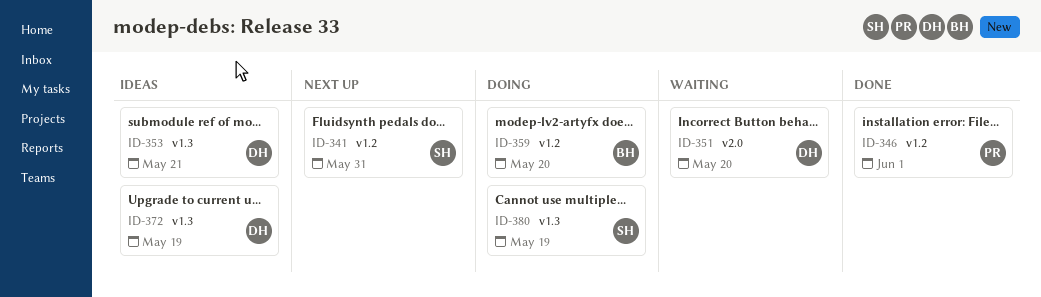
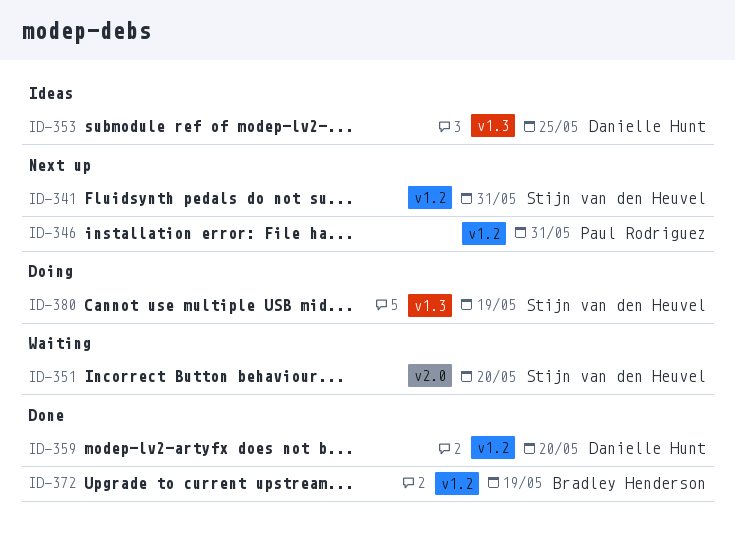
ID-346, status: Done -> Next up
ID-346, due: Jun 1 -> May 31
ID-351, owner: Danielle Hunt -> Stijn van den Heuvel
ID-353, due: May 21 -> May 25
ID-359, status: Doing -> Done
ID-359, owner: Bradley Henderson -> Danielle Hunt
ID-372, status: Ideas -> Done
ID-372, owner: Danielle Hunt -> Bradley Henderson
ID-372, label: v1.3 -> v1.2

